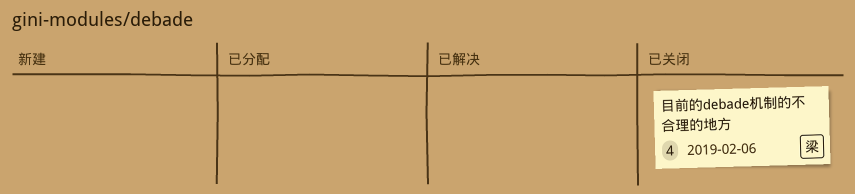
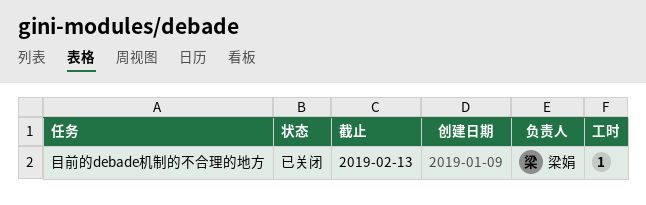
目前的debade机制的不合理的地方, estimate: 4 -> 1
目前的debade机制的不合理的地方, due: Feb 6 -> Feb 13

